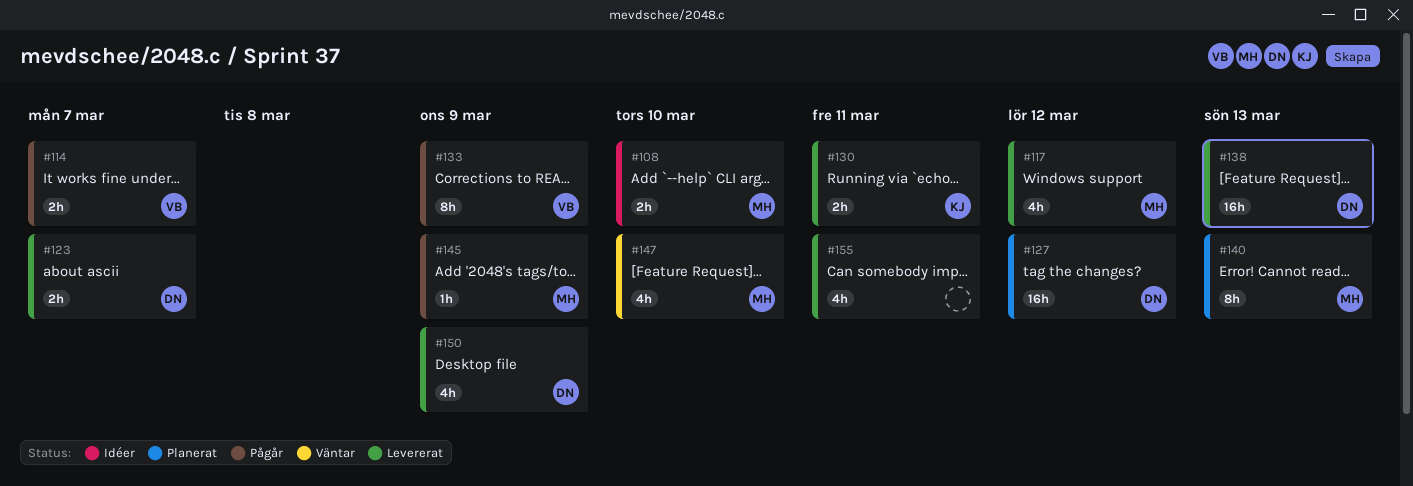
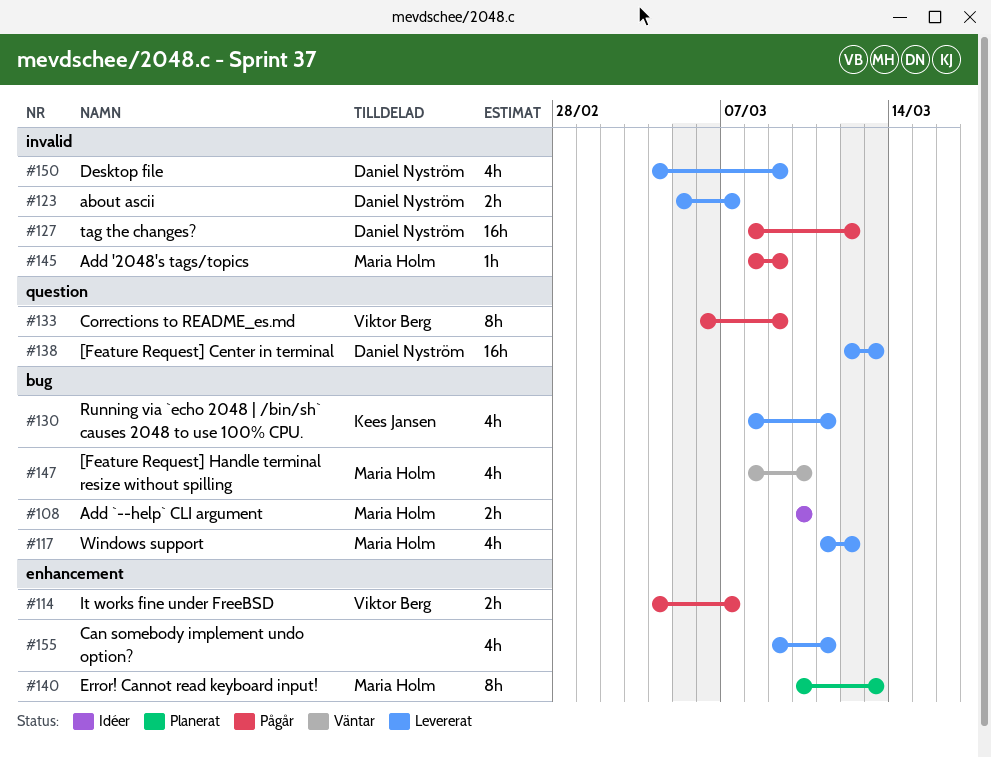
#127, status: Planerat -> Pågår
#130, estimate: 2h -> 4h

